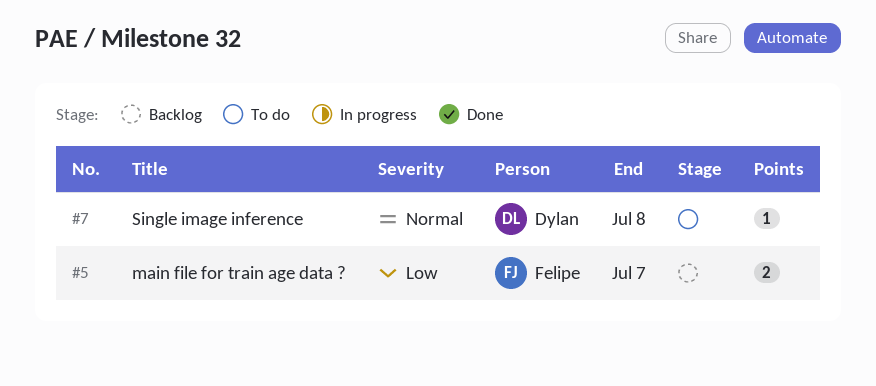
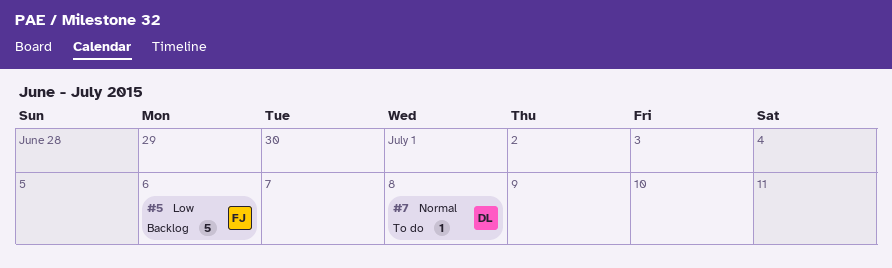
#5, estimate: 2 -> 5
#5, due: Jul 7 -> Jul 6

